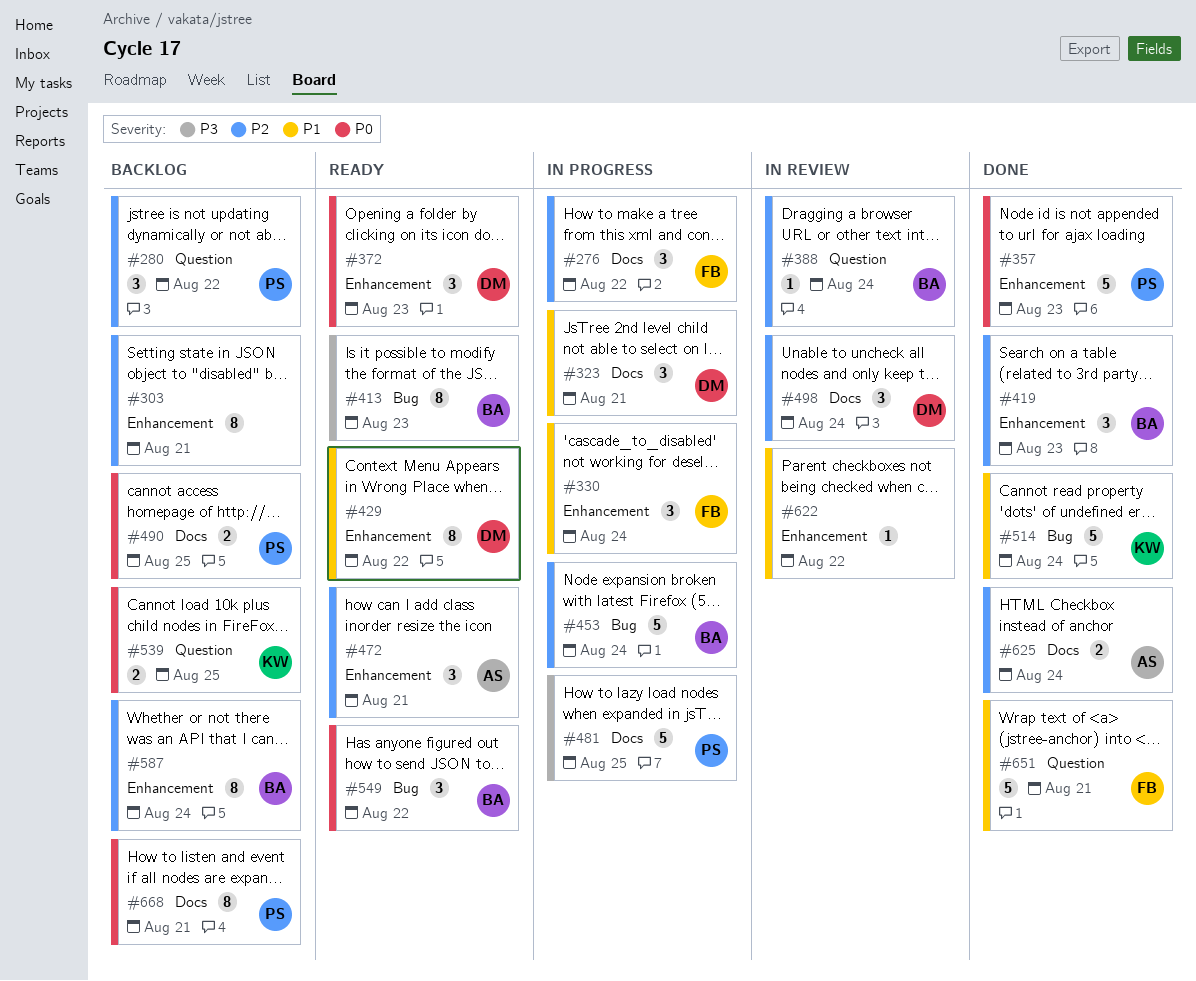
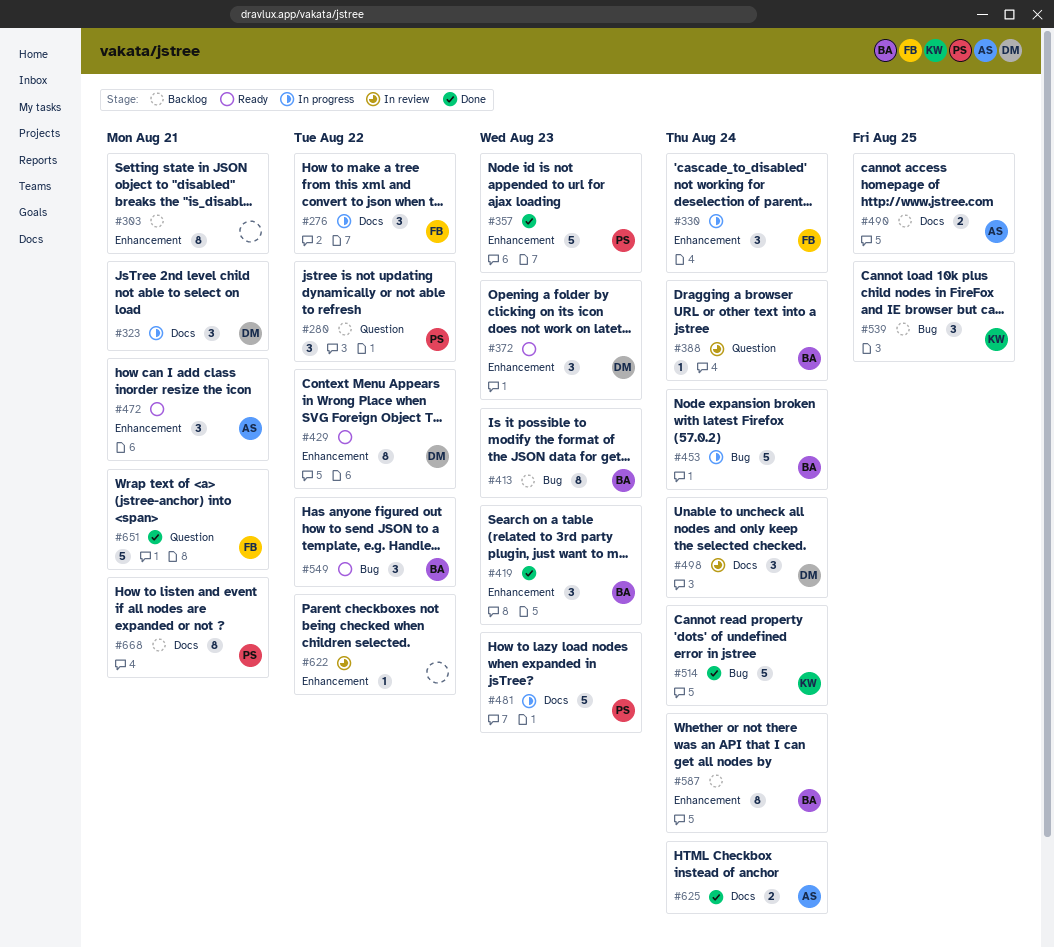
#413, status: Ready -> Backlog
#481, due: Aug 25 -> Aug 23
#490, owner: PS -> AS
#539, label: Question -> Bug
#539, estimate: 2 -> 3

